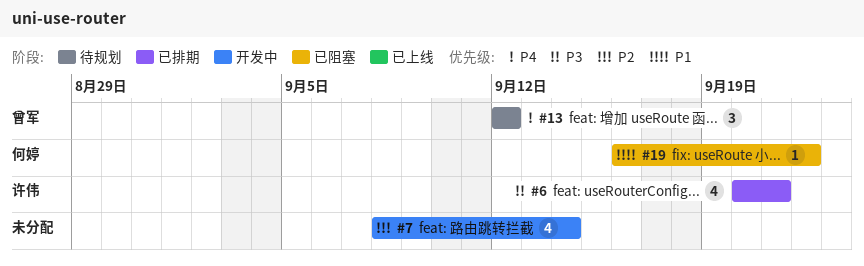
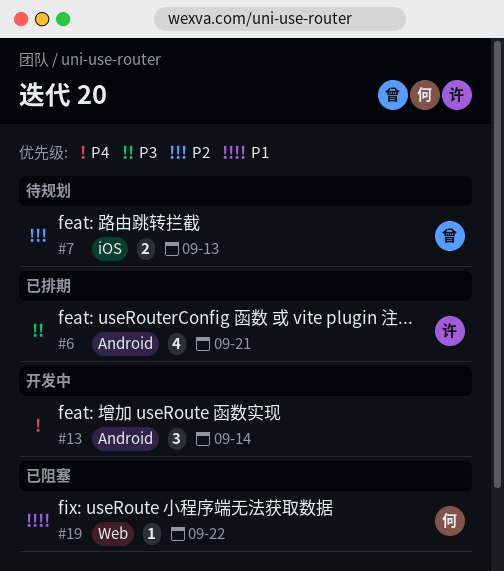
#7, status: 开发中 -> 待规划
#7, owner: none -> 曾军
#7, estimate: 4 -> 2
#7, due: Sep 14 -> Sep 13
#13, status: 待规划 -> 开发中
#13, owner: 曾军 -> none
#13, due: Sep 12 -> Sep 14

